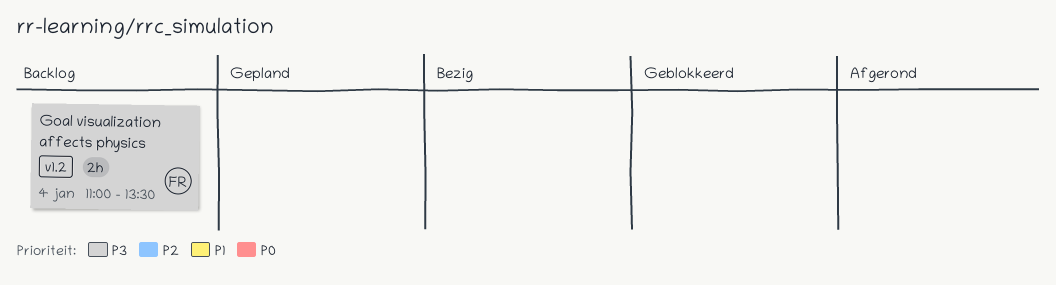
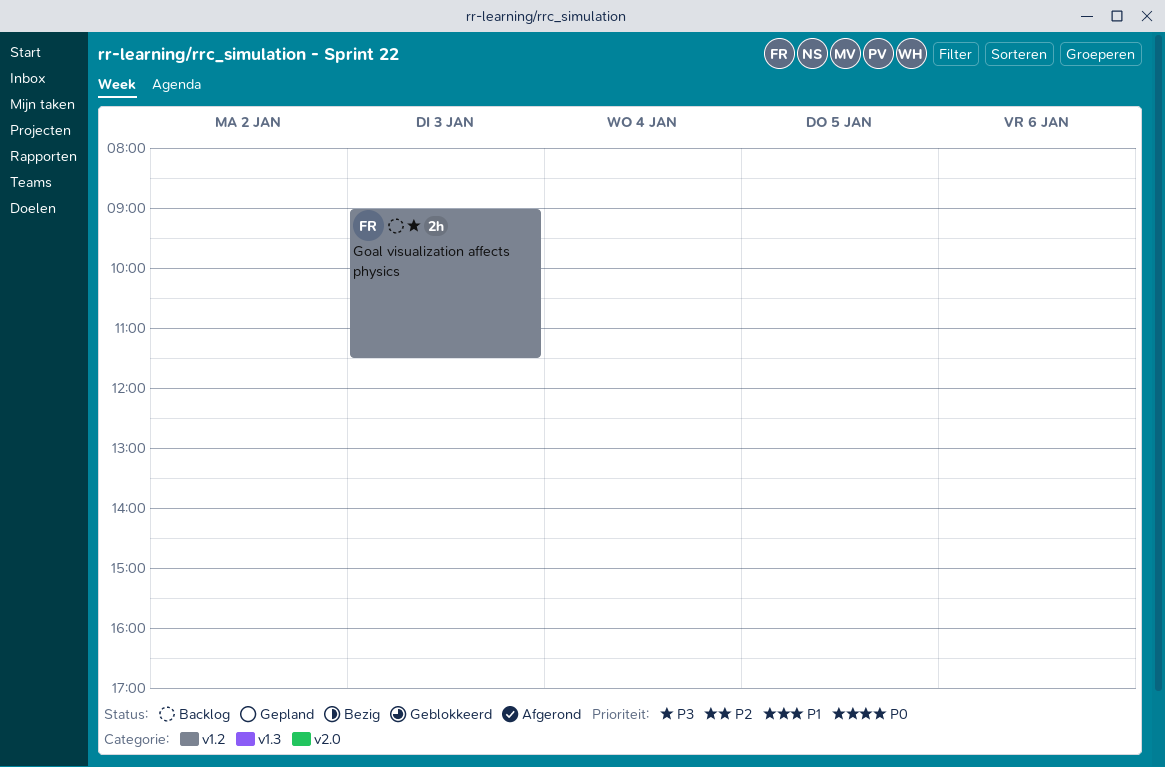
Goal visualization affects physics, day: Jan 4 -> Jan 3
Goal visualization affects physics, begins: 11:00 -> 09:00
Goal visualization affects physics, ends: 13:30 -> 11:30

